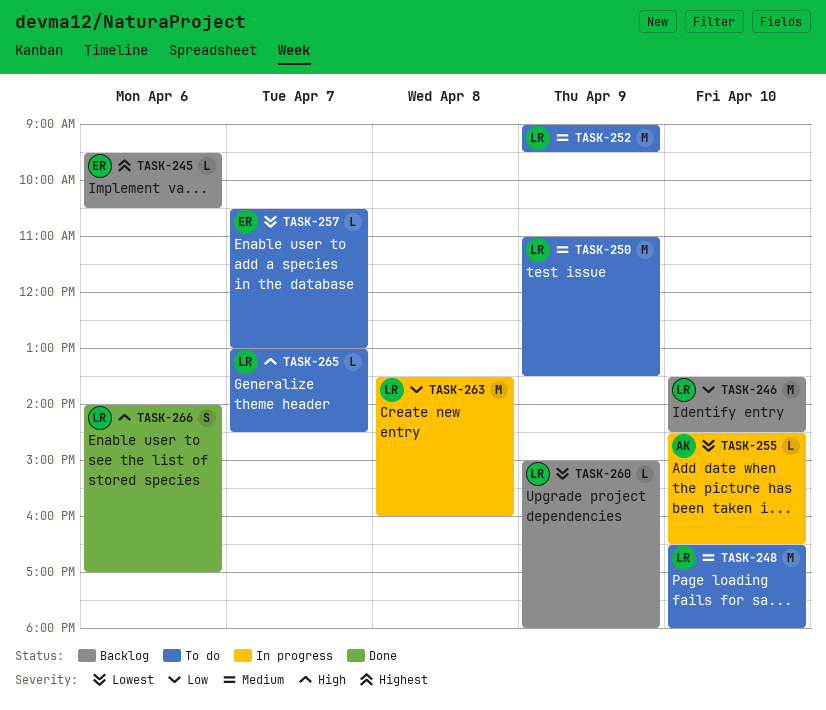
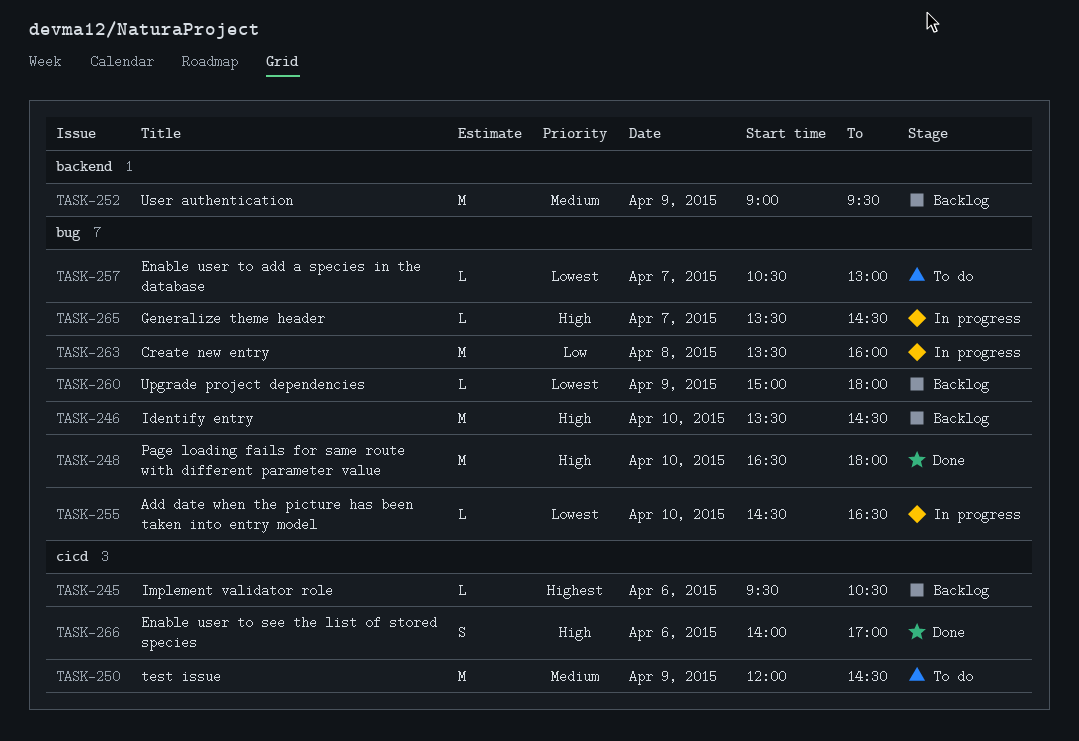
TASK-246, priority: Low -> High
TASK-248, status: To do -> Done
TASK-248, priority: Medium -> High
TASK-250, begins: 11:00 -> 12:00
TASK-250, ends: 13:30 -> 14:30
TASK-252, status: To do -> Backlog
TASK-265, status: To do -> In progress
TASK-265, begins: 13:00 -> 13:30

